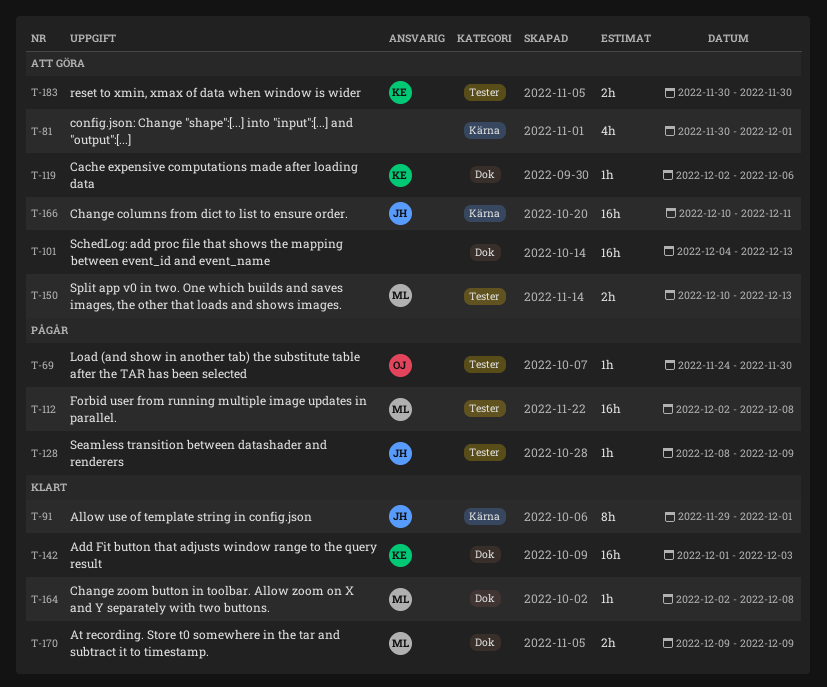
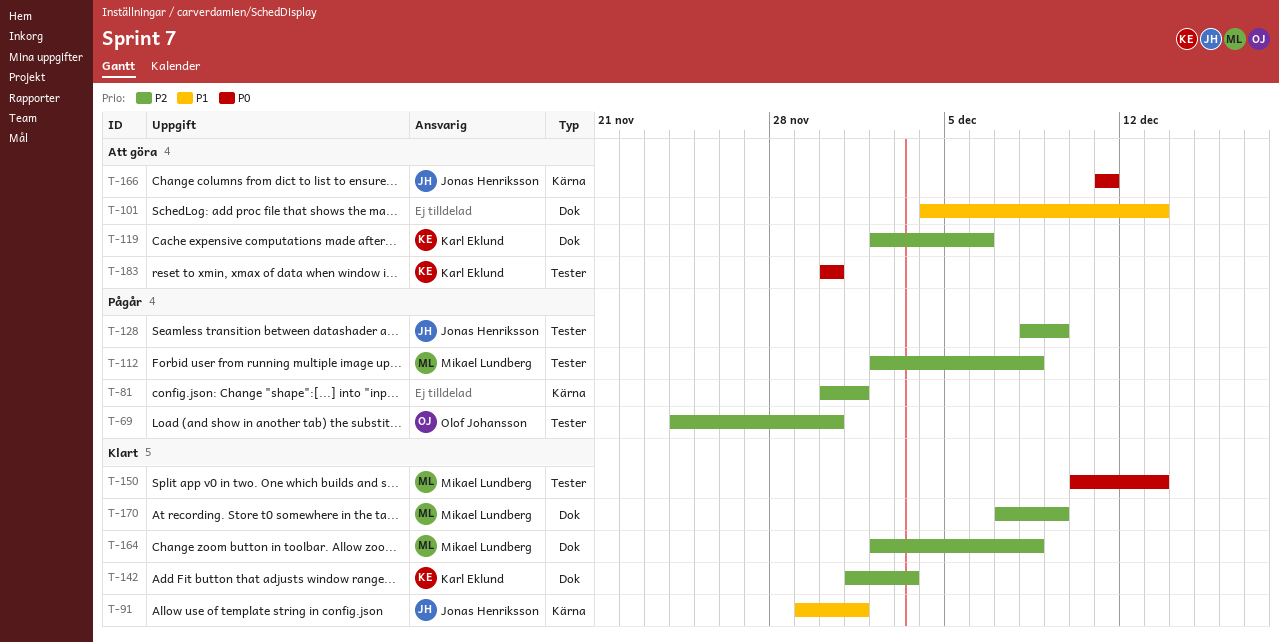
T-81, status: Att göra -> Pågår
T-150, status: Att göra -> Klart
T-166, start: Dec 10 -> Dec 11
T-170, start: Dec 9 -> Dec 7

